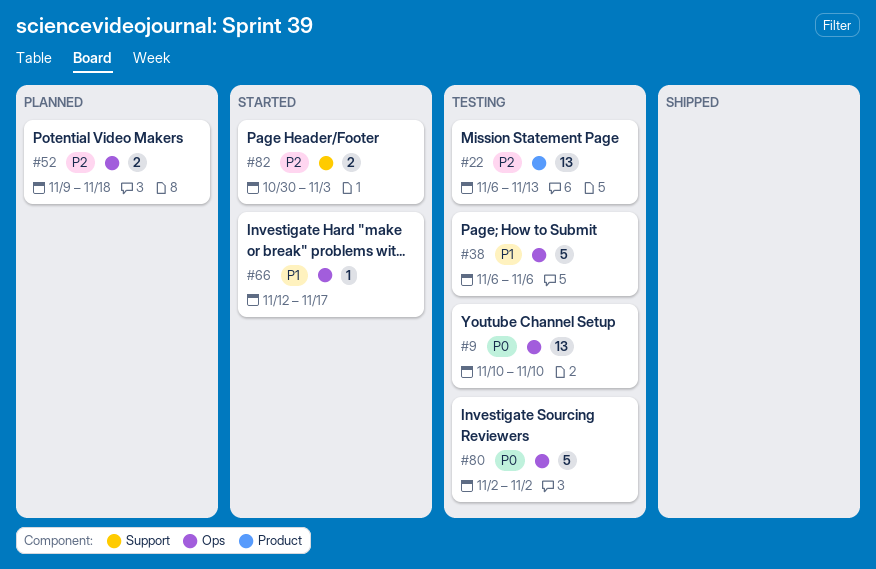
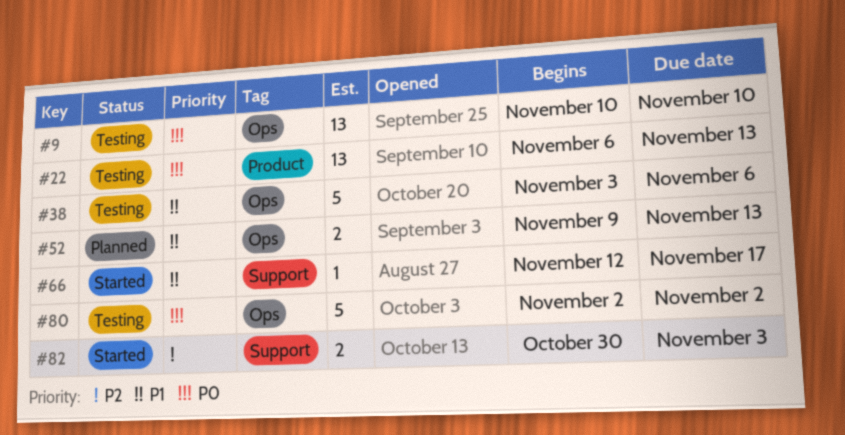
#22, priority: P2 -> P0
#38, start: Nov 6 -> Nov 3
#52, priority: P2 -> P1
#52, due: Nov 18 -> Nov 13
#66, label: Ops -> Support

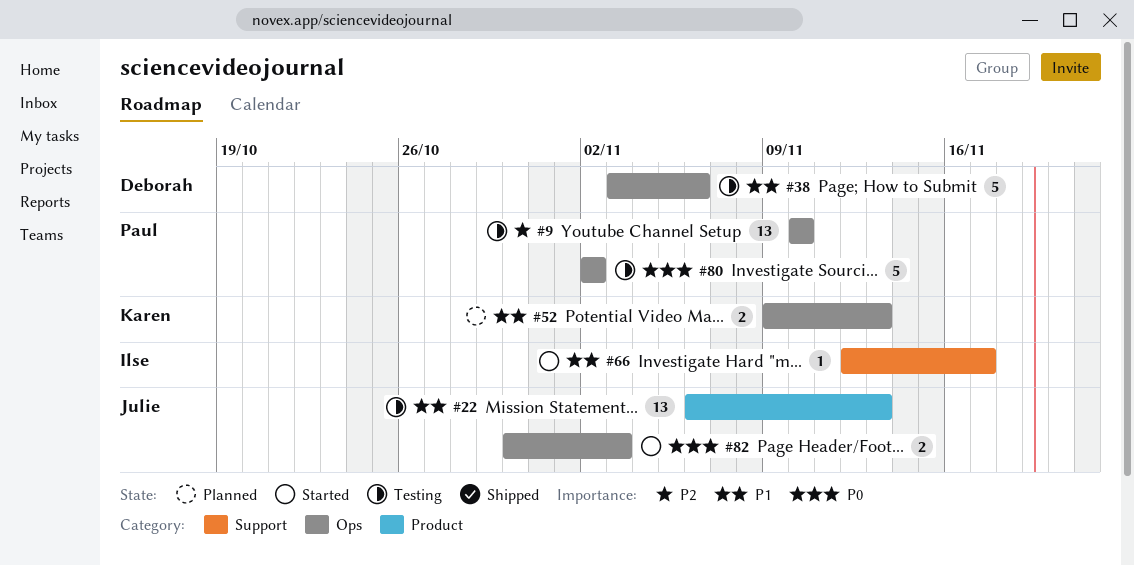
#9, priority: P0 -> P2
#22, priority: P0 -> P1
#82, priority: P2 -> P0
#82, label: Support -> Ops

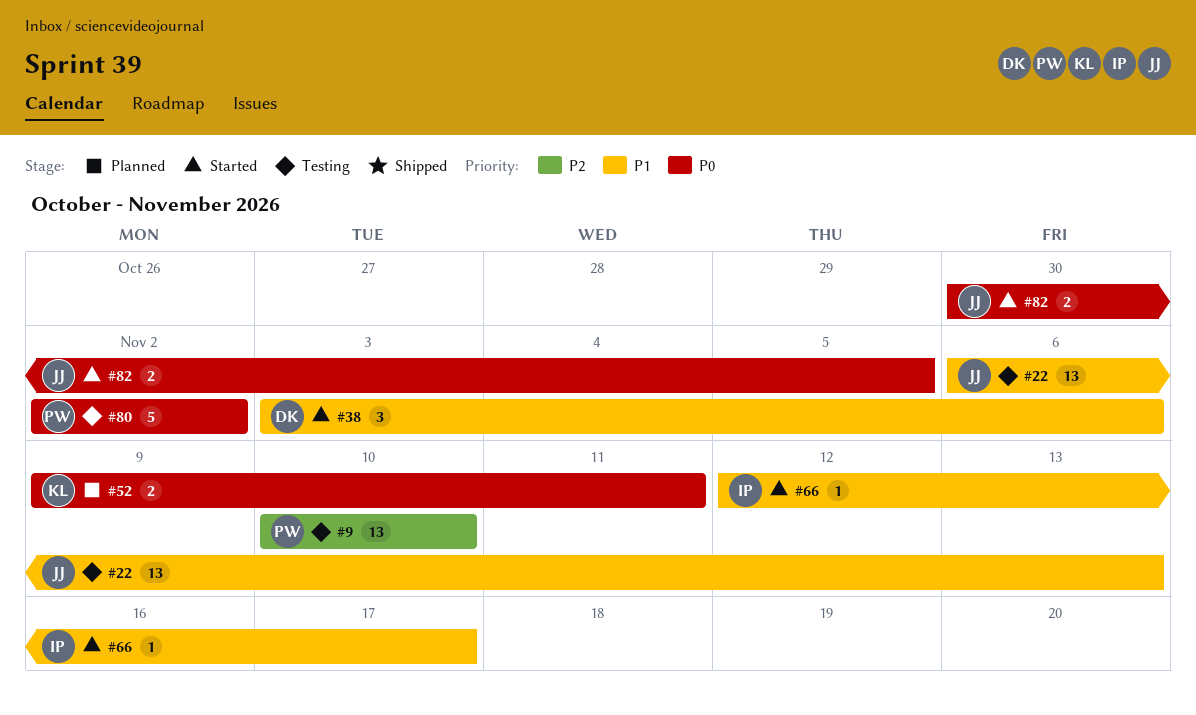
#38, status: Testing -> Started
#38, estimate: 5 -> 3
#52, priority: P1 -> P0
#52, due: Nov 13 -> Nov 11
#82, due: Nov 3 -> Nov 5

